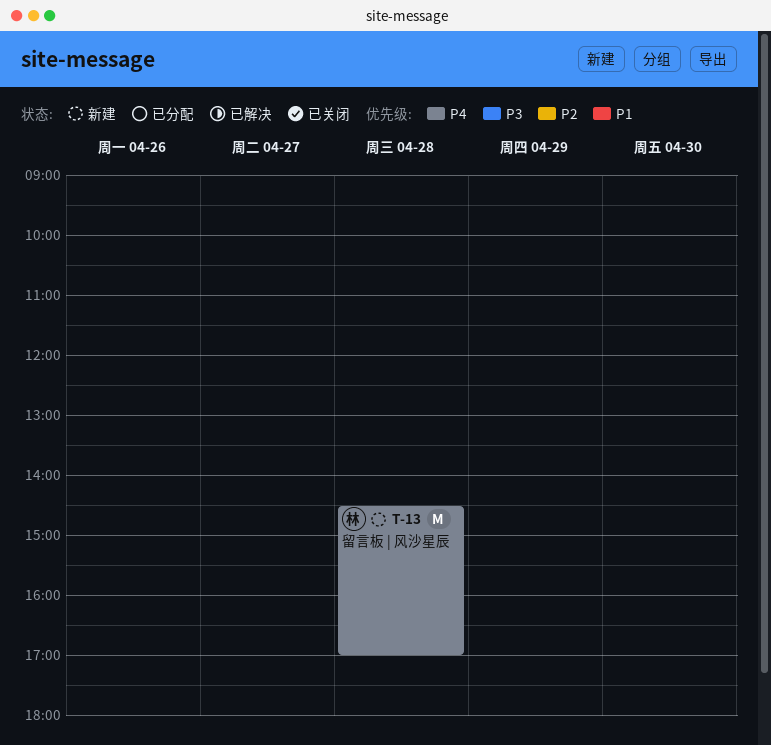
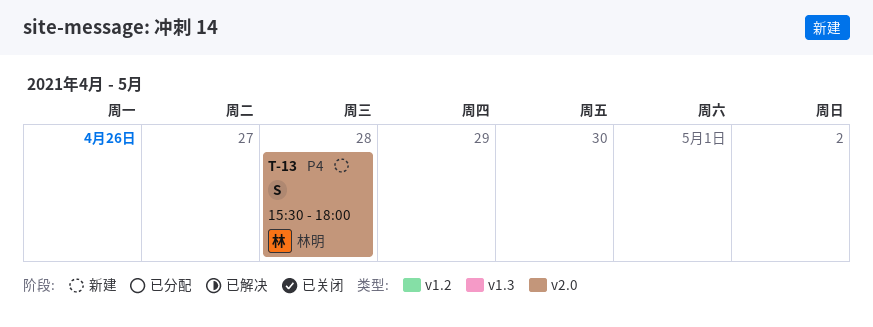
T-13, estimate: M -> S
T-13, begins: 14:30 -> 15:30
T-13, ends: 17:00 -> 18:00

